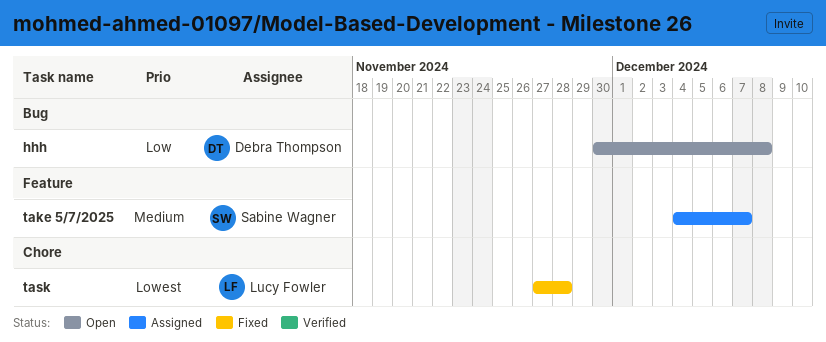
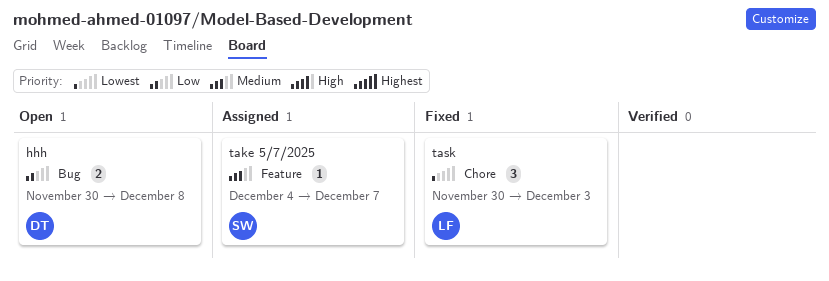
task, start: Nov 27 -> Nov 30
task, due: Nov 28 -> Dec 3

